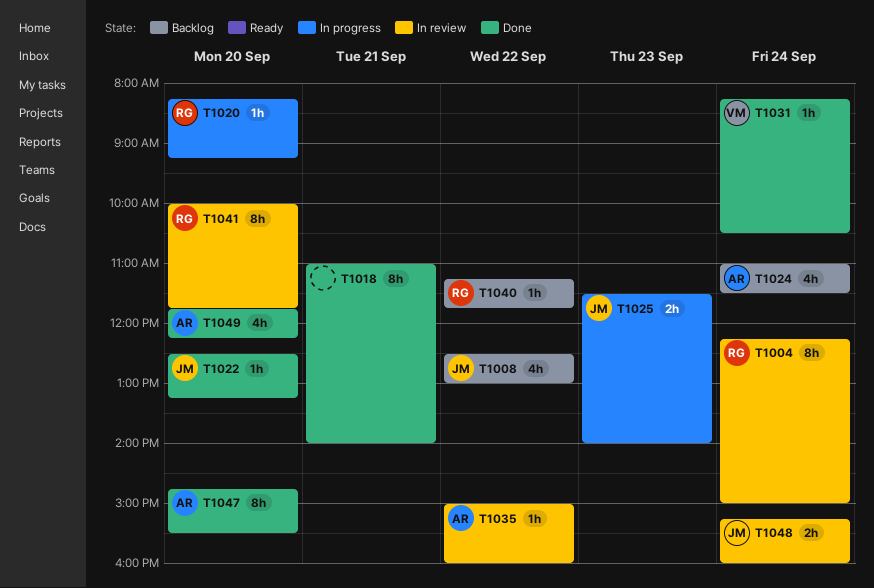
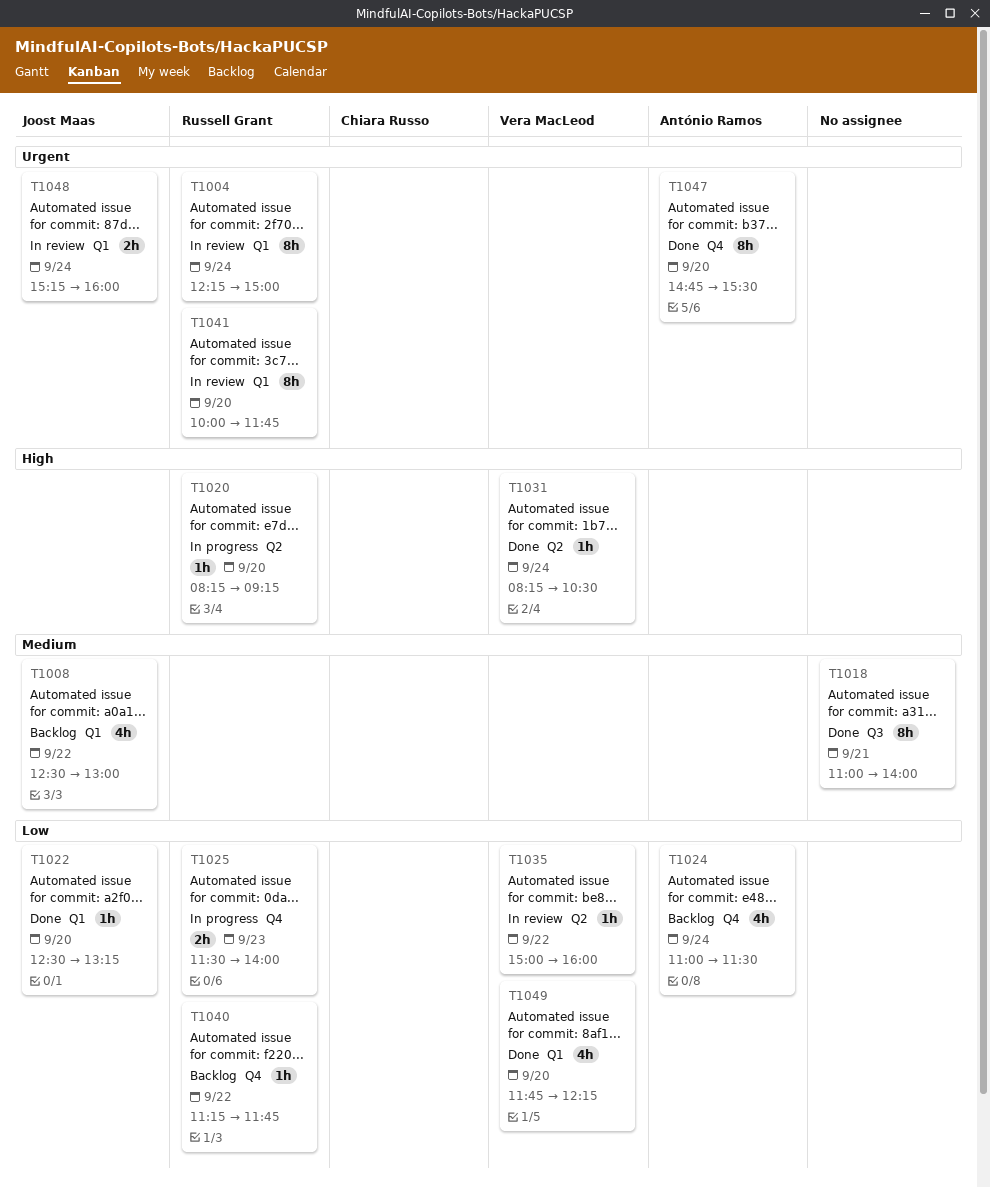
T1025, owner: Joost Maas -> Russell Grant
T1035, owner: António Ramos -> Vera MacLeod
T1049, owner: António Ramos -> Vera MacLeod

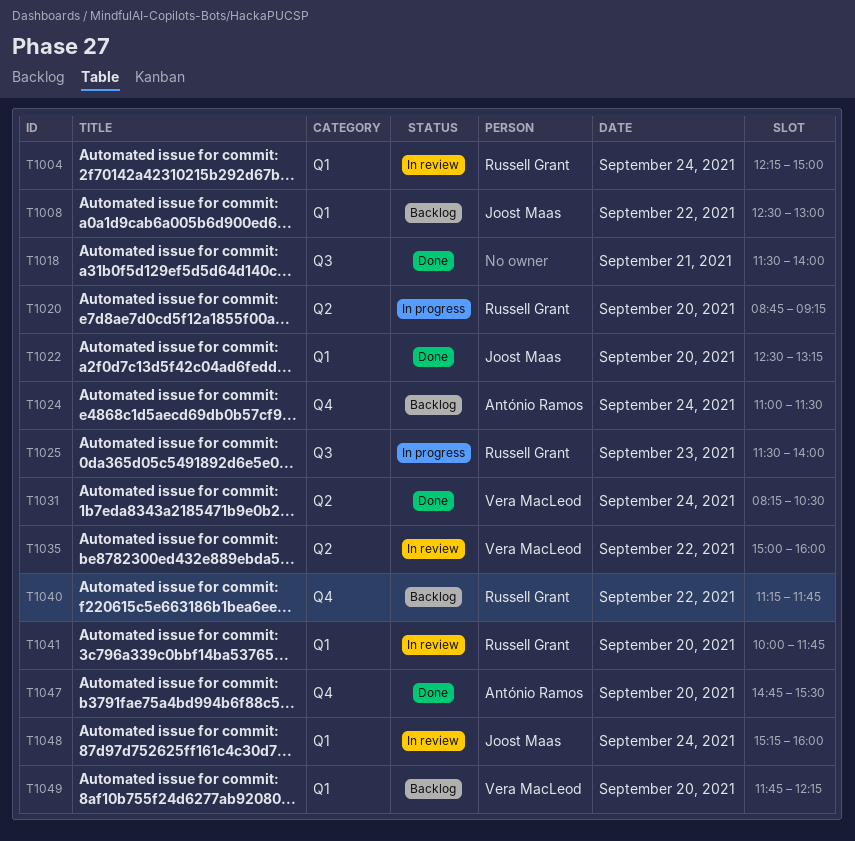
T1018, begins: 11:00 -> 11:30
T1020, begins: 08:15 -> 08:45
T1025, label: Q4 -> Q3
T1049, status: Done -> Backlog

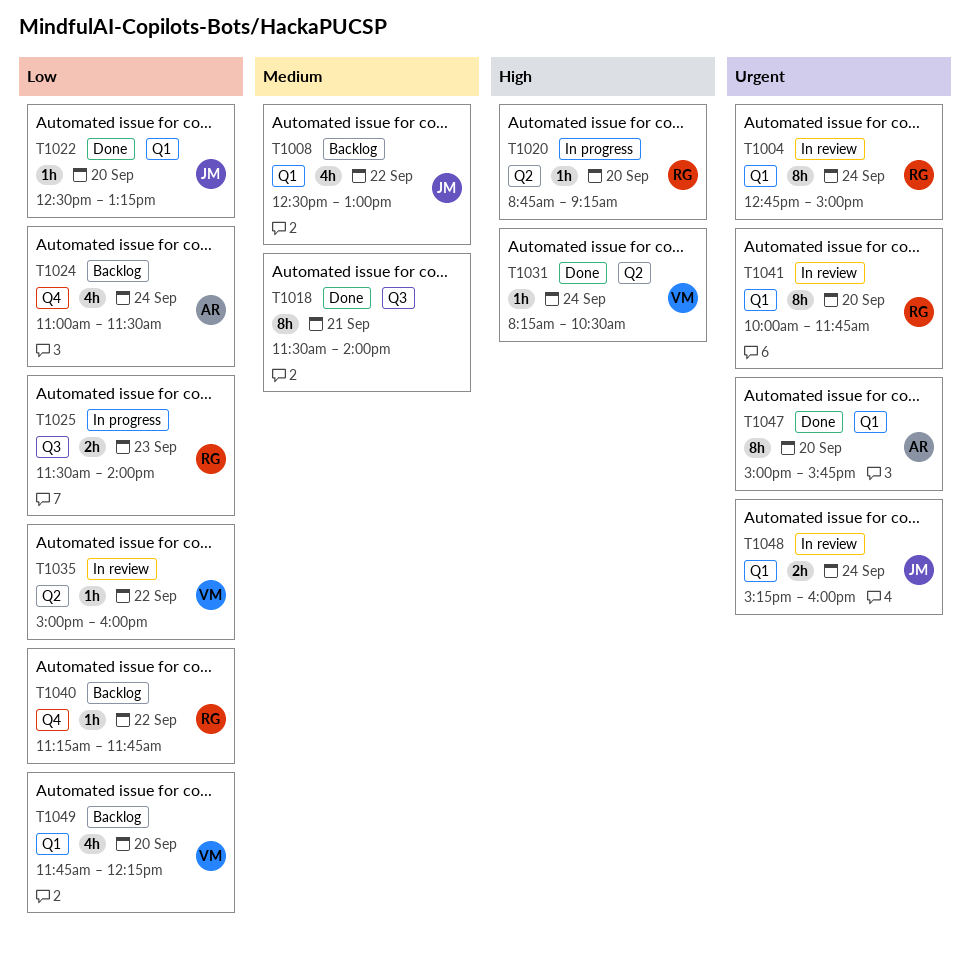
T1004, begins: 12:15 -> 12:45
T1047, label: Q4 -> Q1
T1047, begins: 14:45 -> 15:00
T1047, ends: 15:30 -> 15:45

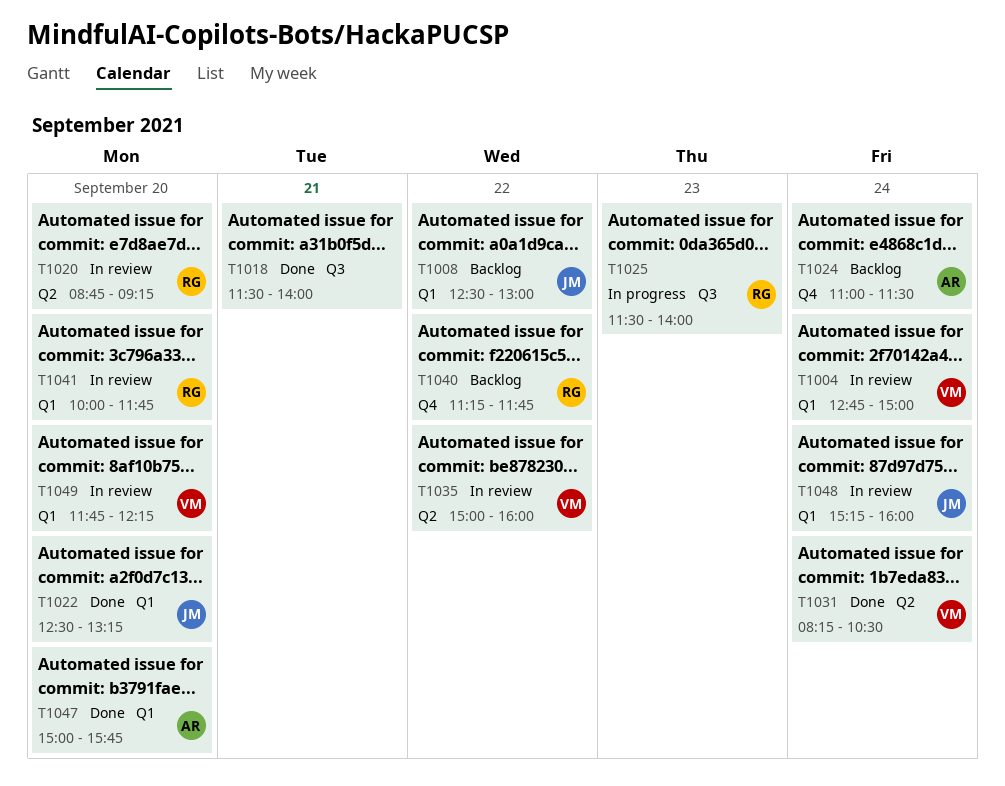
T1004, owner: RG -> VM
T1020, status: In progress -> In review
T1049, status: Backlog -> In review

